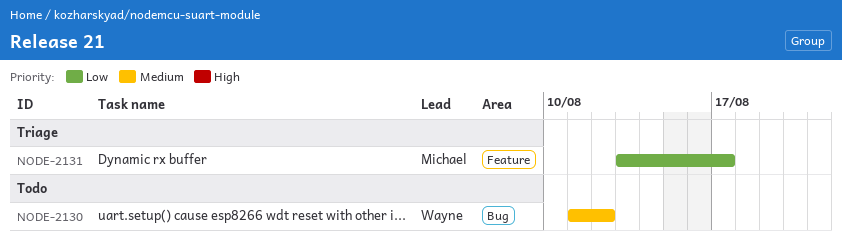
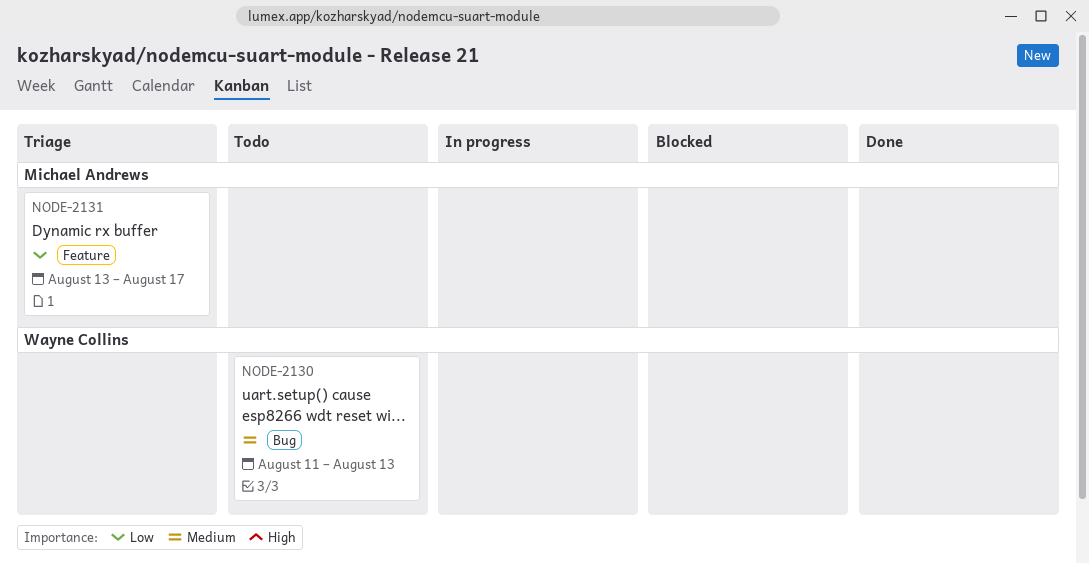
NODE-2130, due: Aug 12 -> Aug 13

